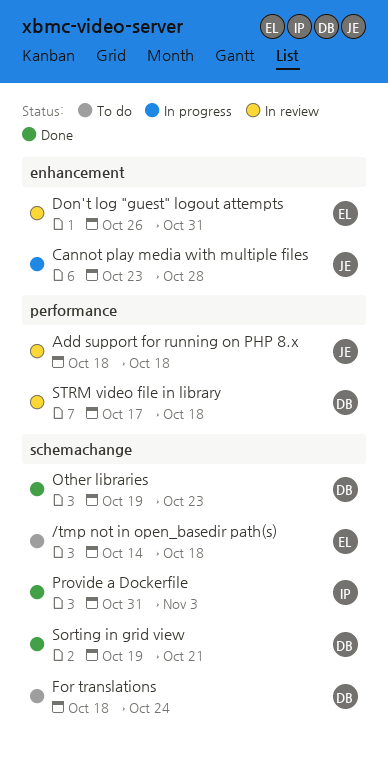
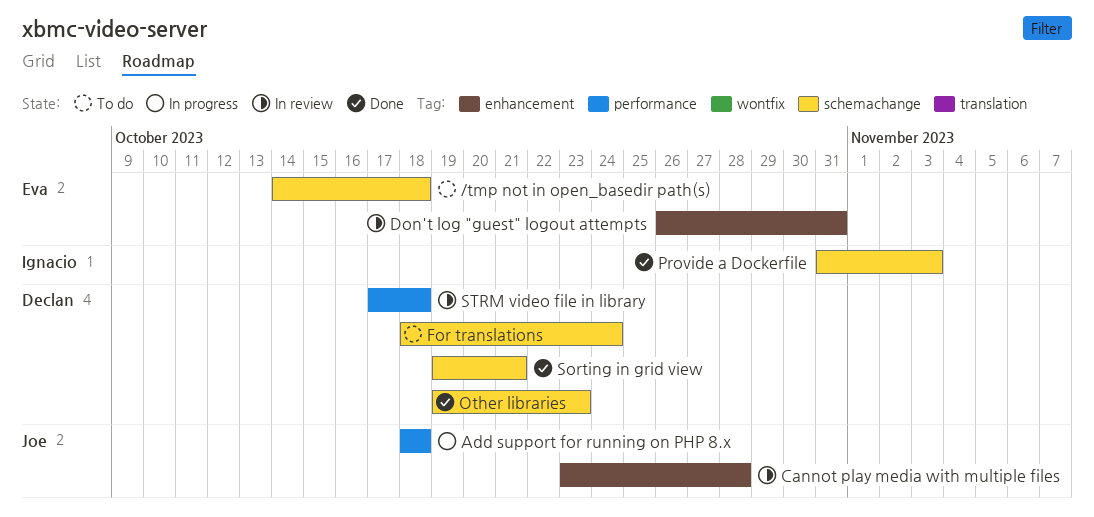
Add support for running on PHP 8.x, status: In review -> In progress
Cannot play media with multiple files, status: In progress -> In review

